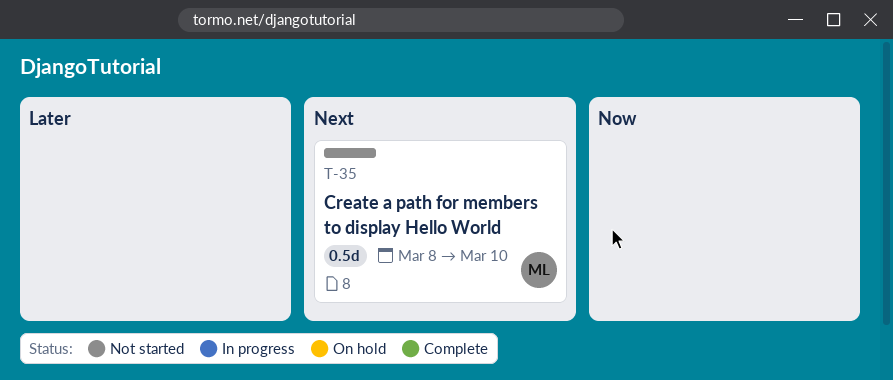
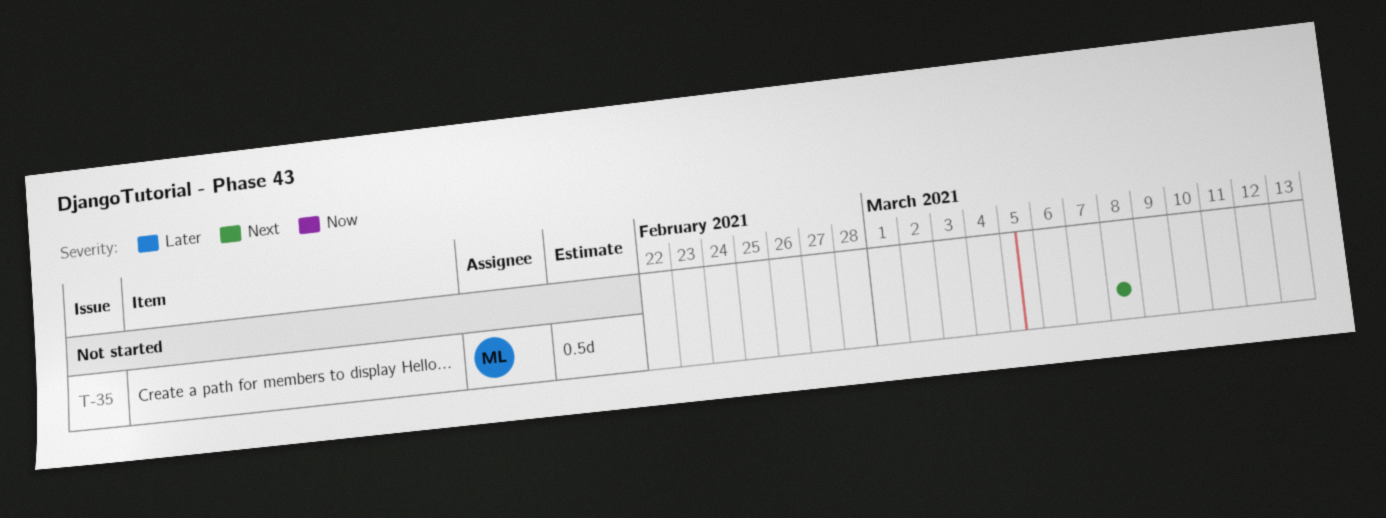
T-35, due: Mar 10 -> Mar 8

